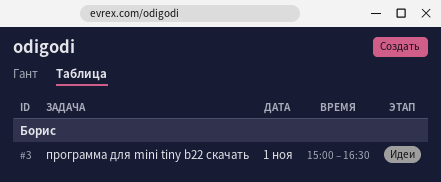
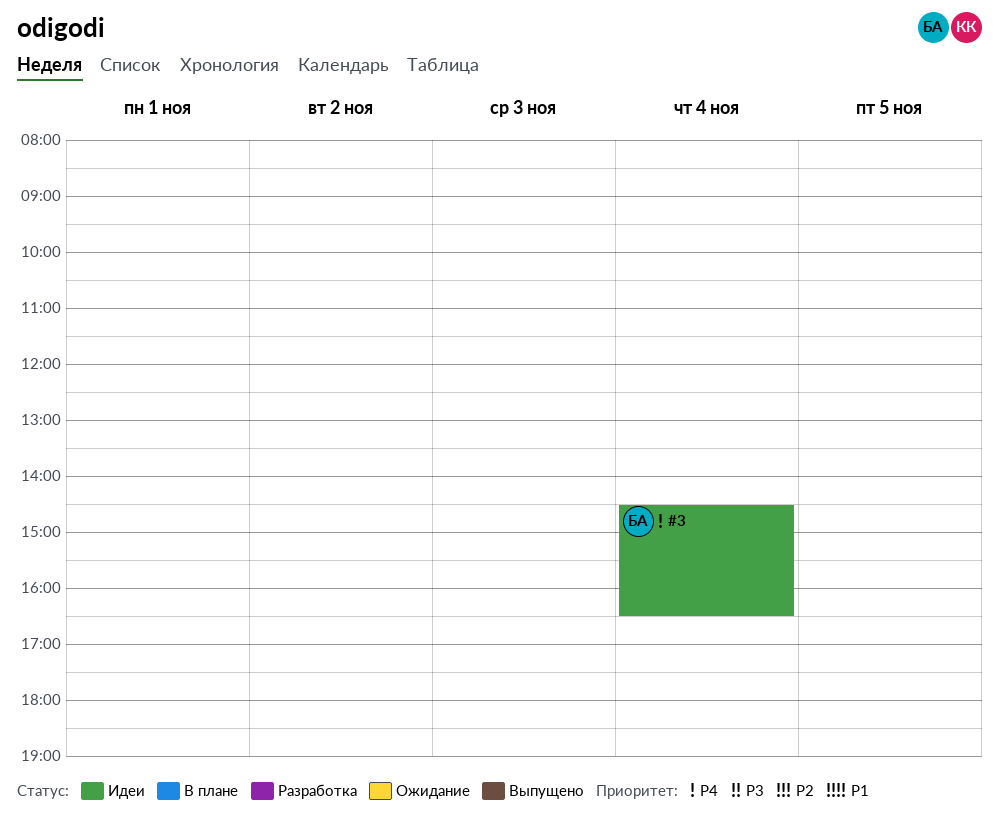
#3, day: Nov 1 -> Nov 4
#3, begins: 15:00 -> 14:30

